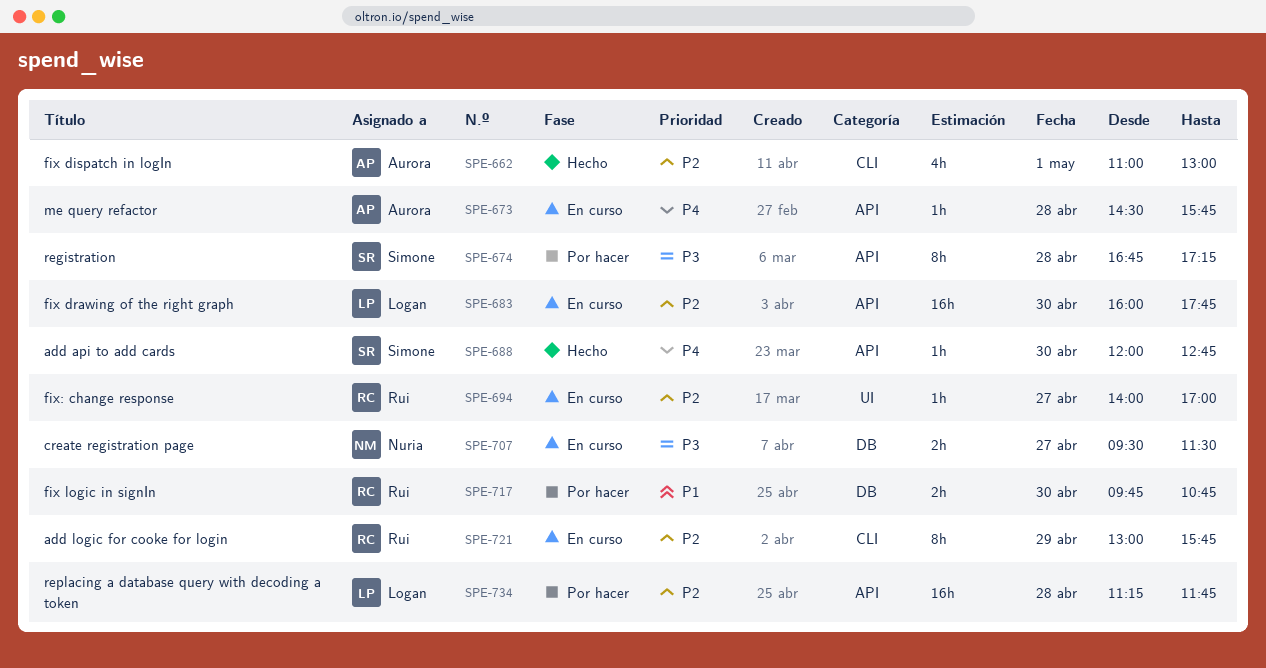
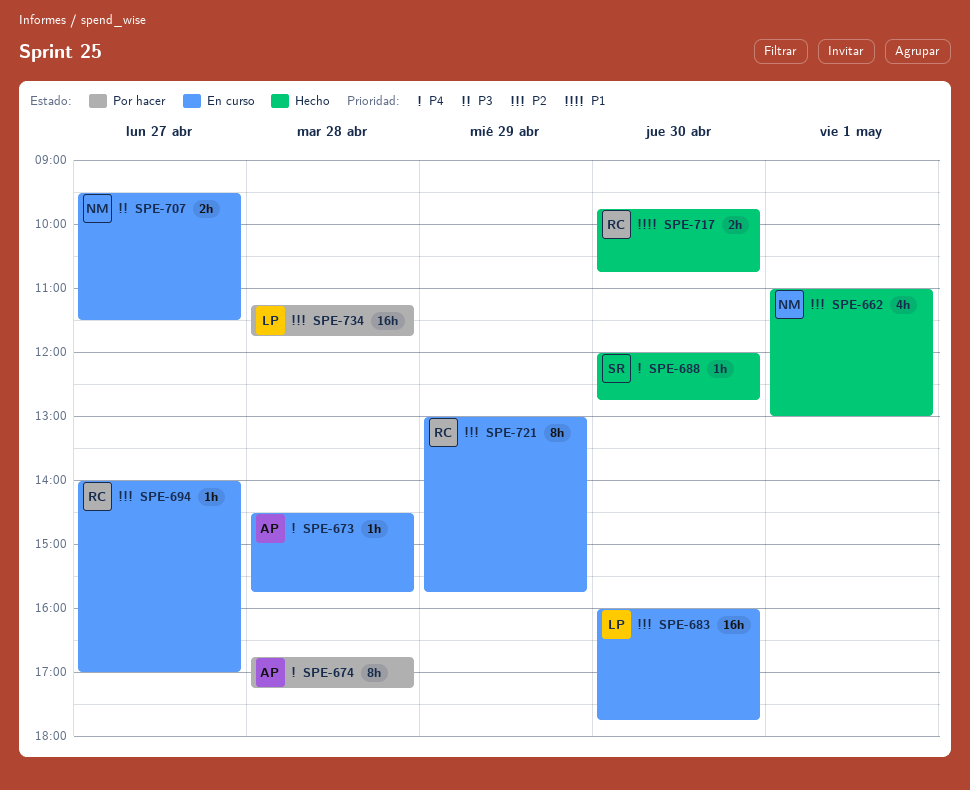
SPE-662, owner: Aurora -> Nuria
SPE-674, owner: Simone -> Aurora
SPE-674, priority: P3 -> P4
SPE-717, status: Por hacer -> Hecho

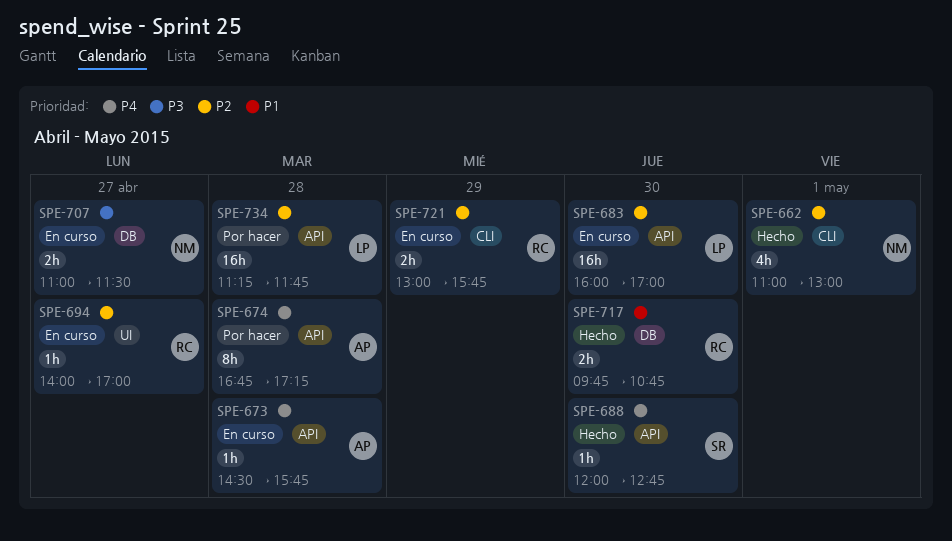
SPE-683, ends: 17:45 -> 17:00
SPE-707, begins: 09:30 -> 11:00
SPE-721, estimate: 8h -> 2h

